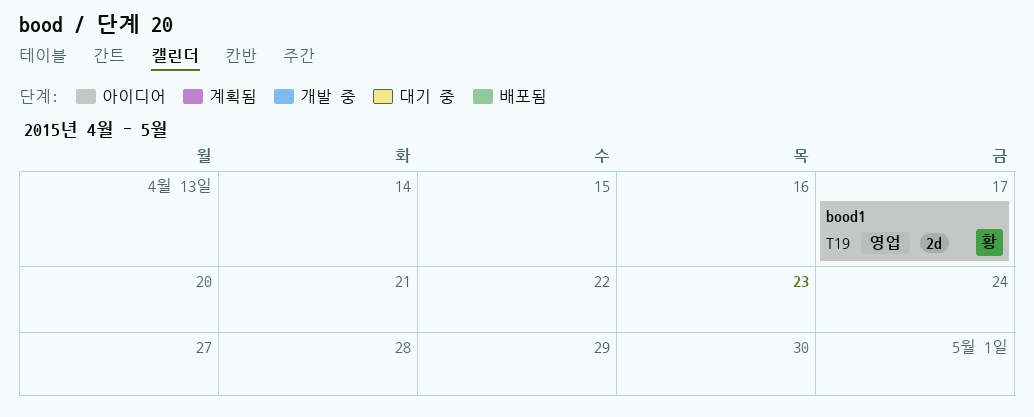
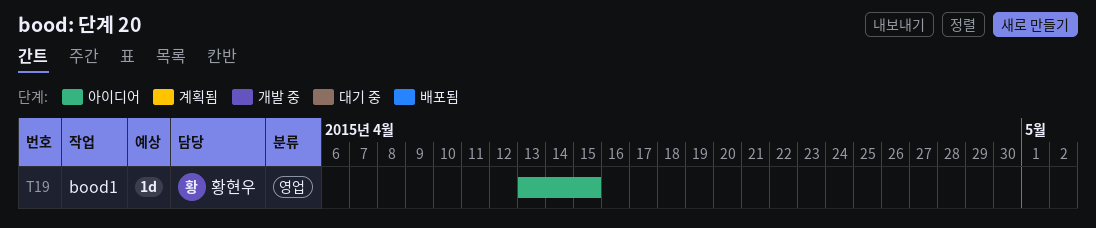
T19, estimate: 2d -> 1d
T19, due: Apr 17 -> Apr 15

